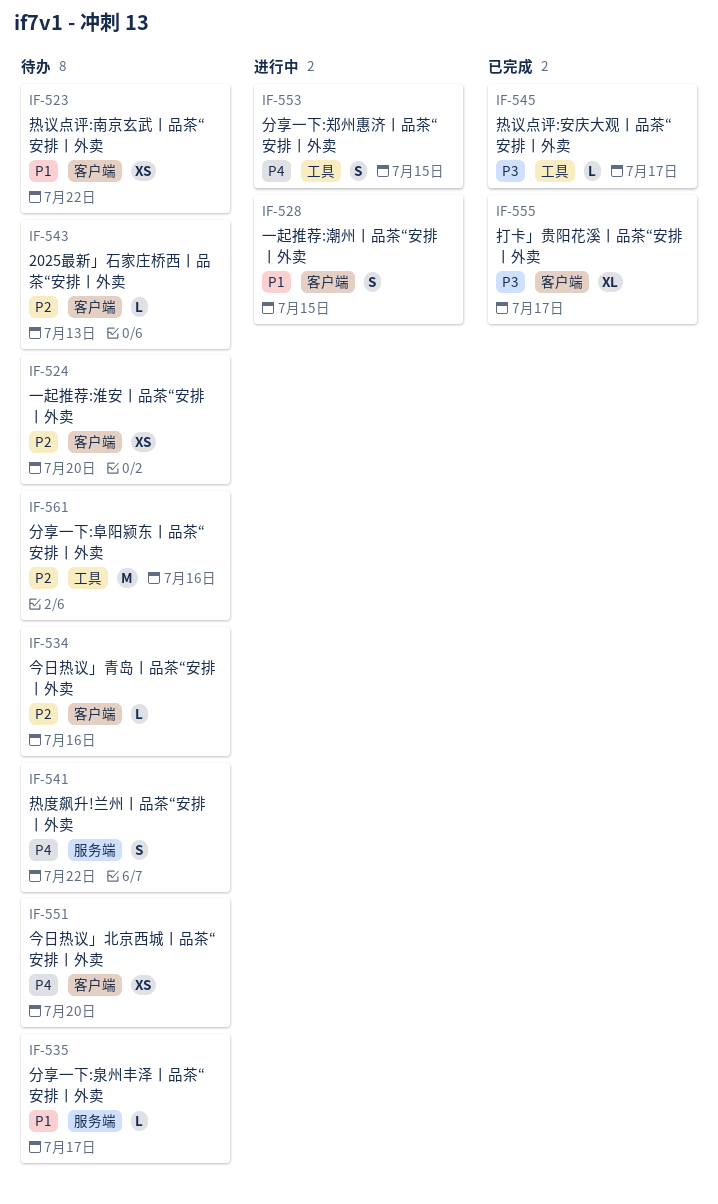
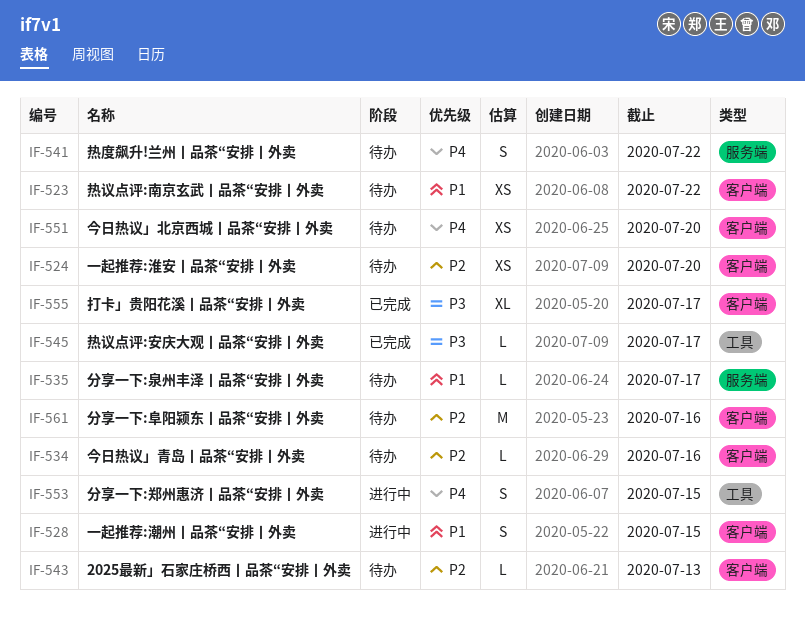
IF-561, label: 工具 -> 客户端

